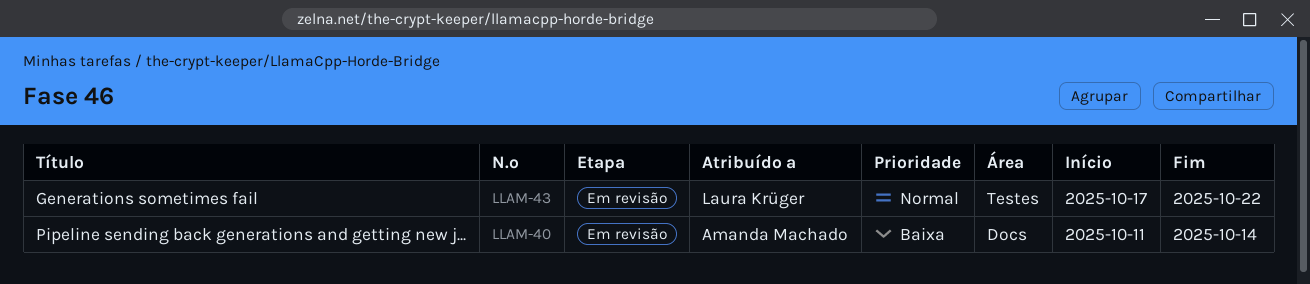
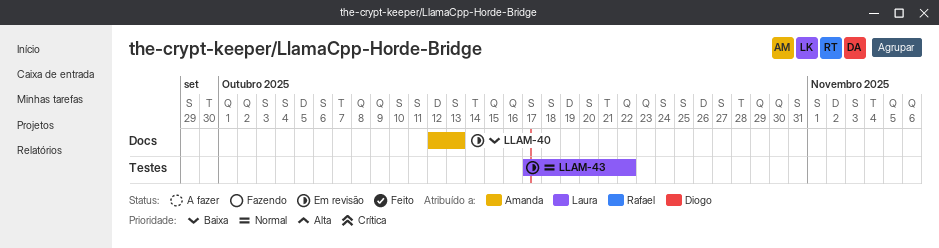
LLAM-40, start: Oct 11 -> Oct 12
LLAM-40, due: Oct 14 -> Oct 13

